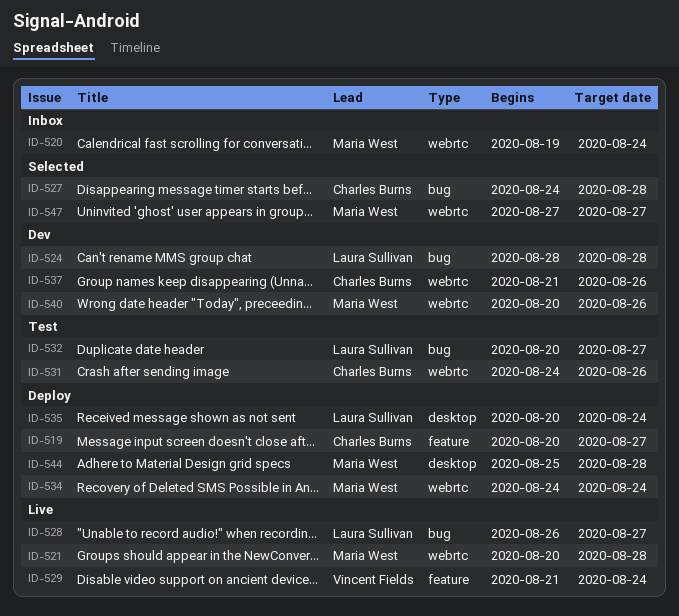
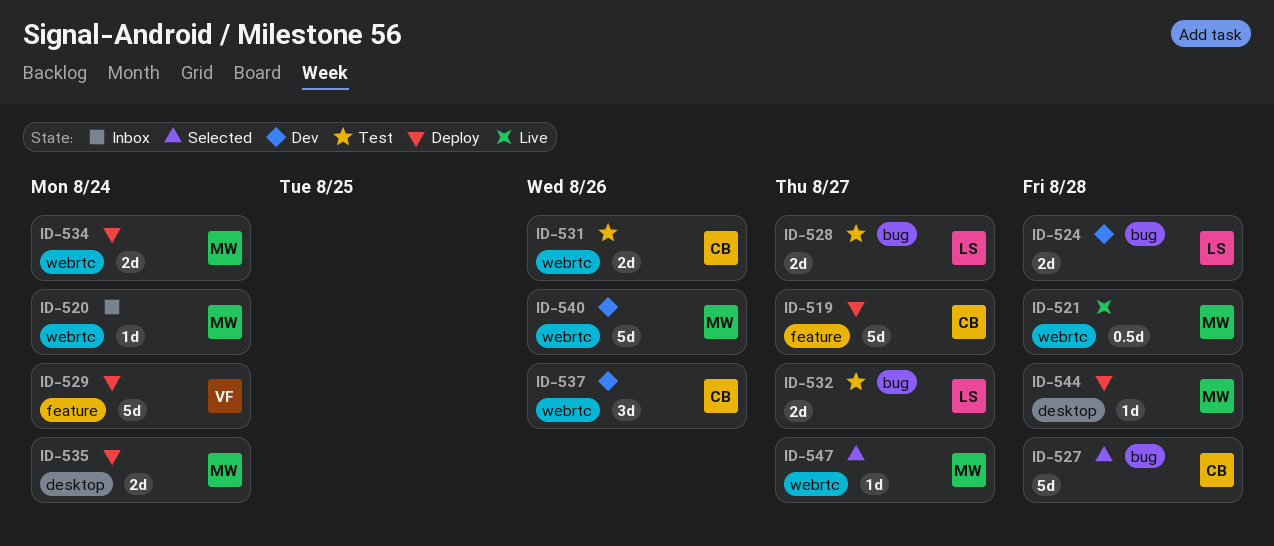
ID-528, status: Live -> Test
ID-529, status: Live -> Deploy
ID-535, owner: Laura Sullivan -> Maria West

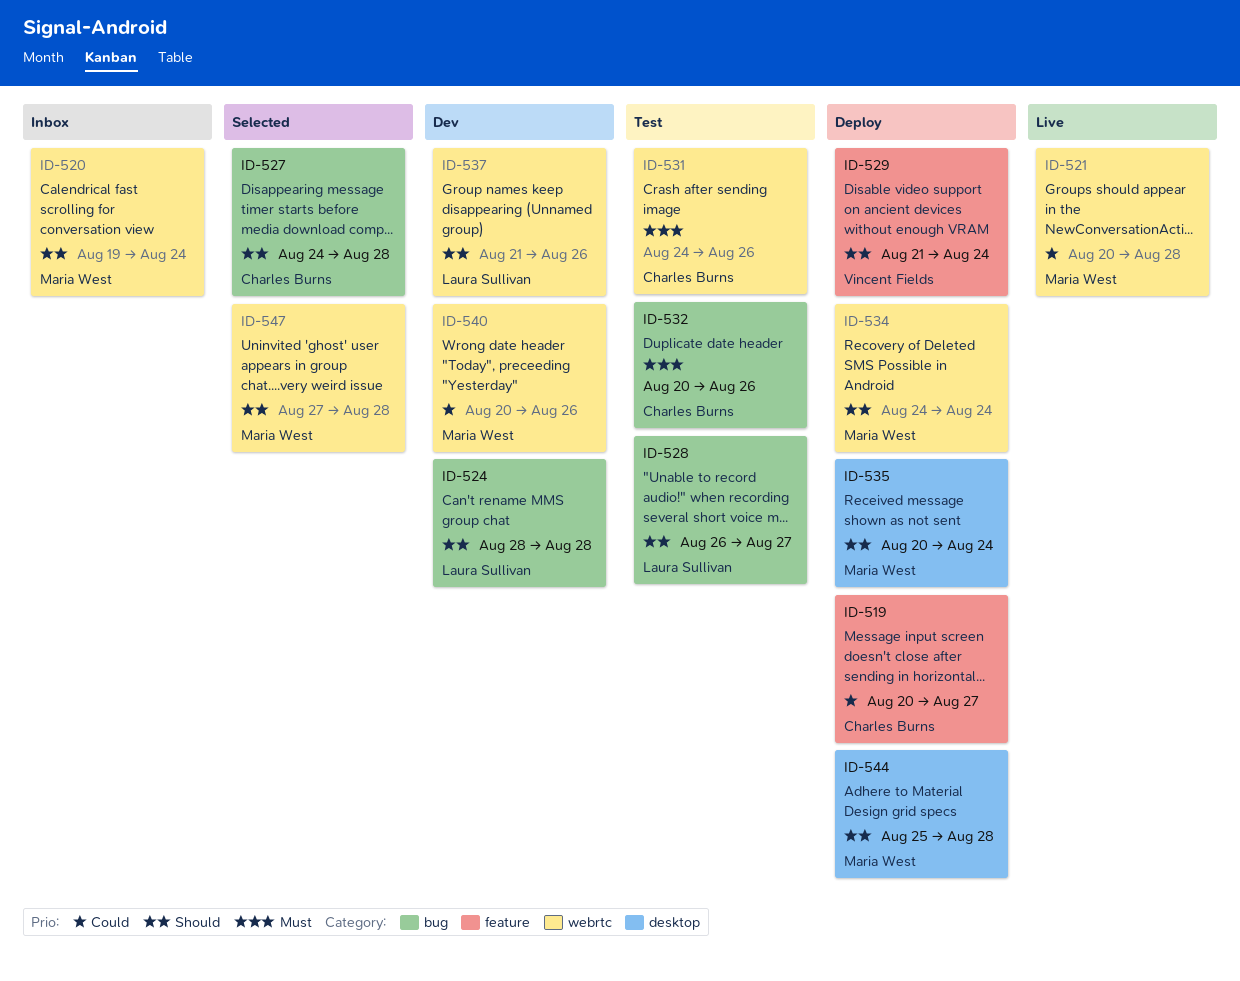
ID-532, owner: Laura Sullivan -> Charles Burns
ID-532, due: Aug 27 -> Aug 26
ID-537, owner: Charles Burns -> Laura Sullivan
ID-547, due: Aug 27 -> Aug 28

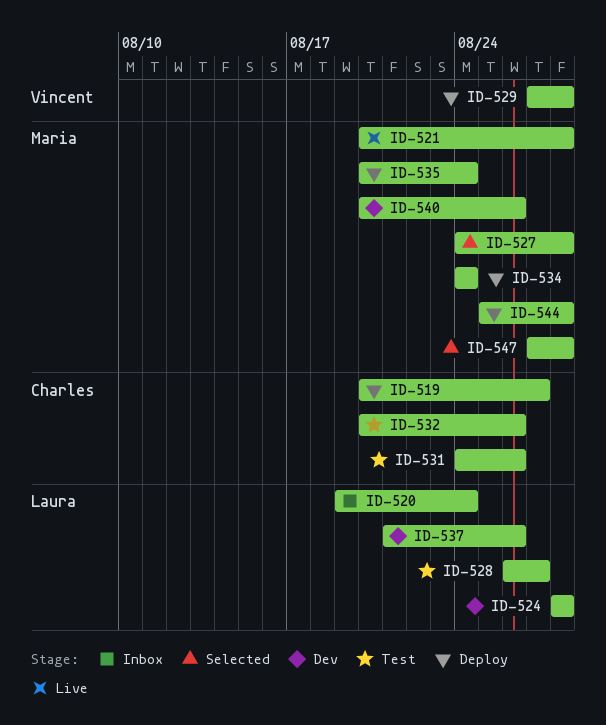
ID-520, owner: Maria West -> Laura Sullivan
ID-527, owner: Charles Burns -> Maria West
ID-529, start: Aug 21 -> Aug 27
ID-529, due: Aug 24 -> Aug 28

